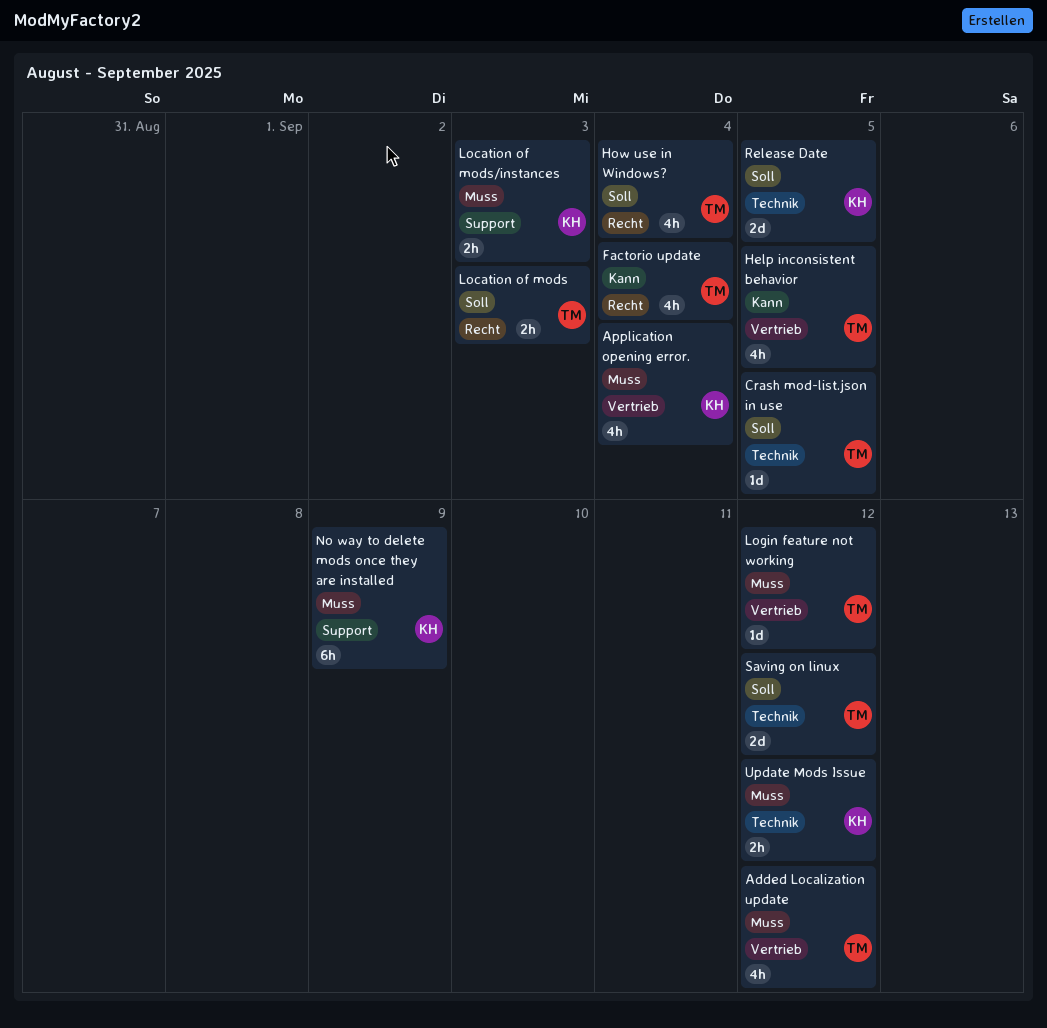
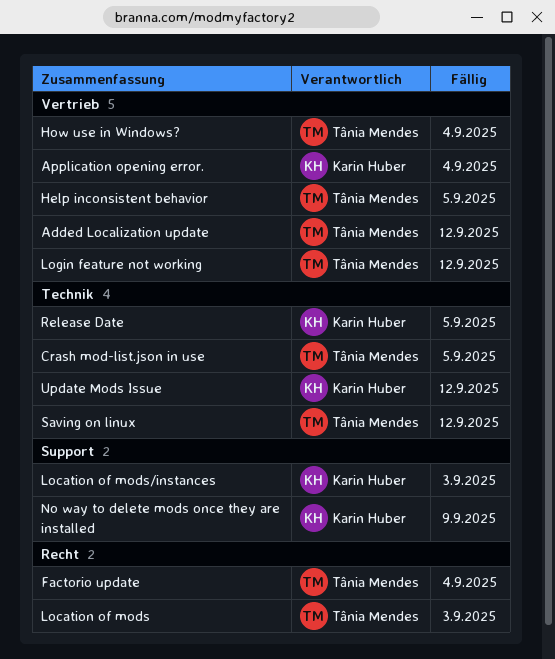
How use in Windows?, label: Recht -> Vertrieb

